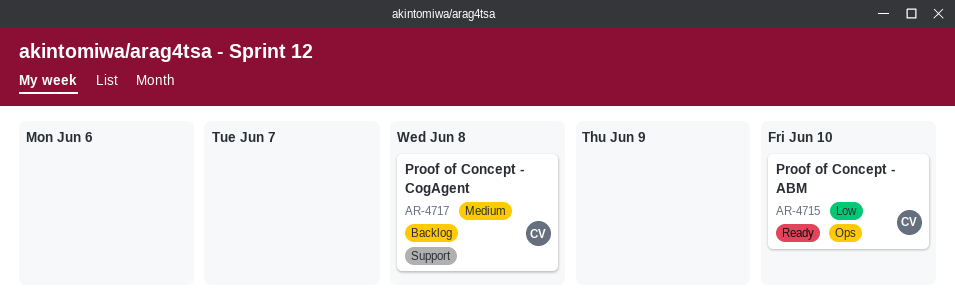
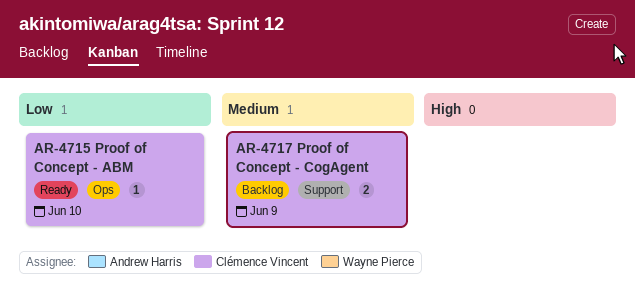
AR-4717, due: Jun 8 -> Jun 9

